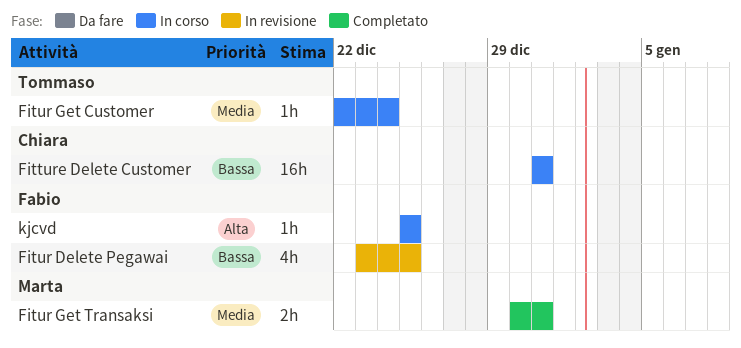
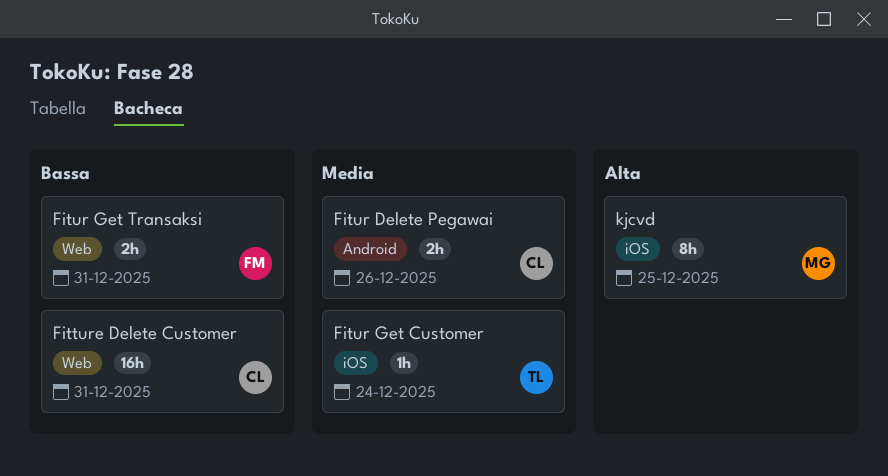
Fitur Delete Pegawai, owner: Fabio -> Chiara
Fitur Delete Pegawai, priority: Bassa -> Media
Fitur Delete Pegawai, estimate: 4h -> 2h
Fitur Delete Pegawai, due: Dec 25 -> Dec 26
Fitur Get Transaksi, owner: Marta -> Fabio
Fitur Get Transaksi, priority: Media -> Bassa
kjcvd, owner: Fabio -> Marta
kjcvd, estimate: 1h -> 8h

